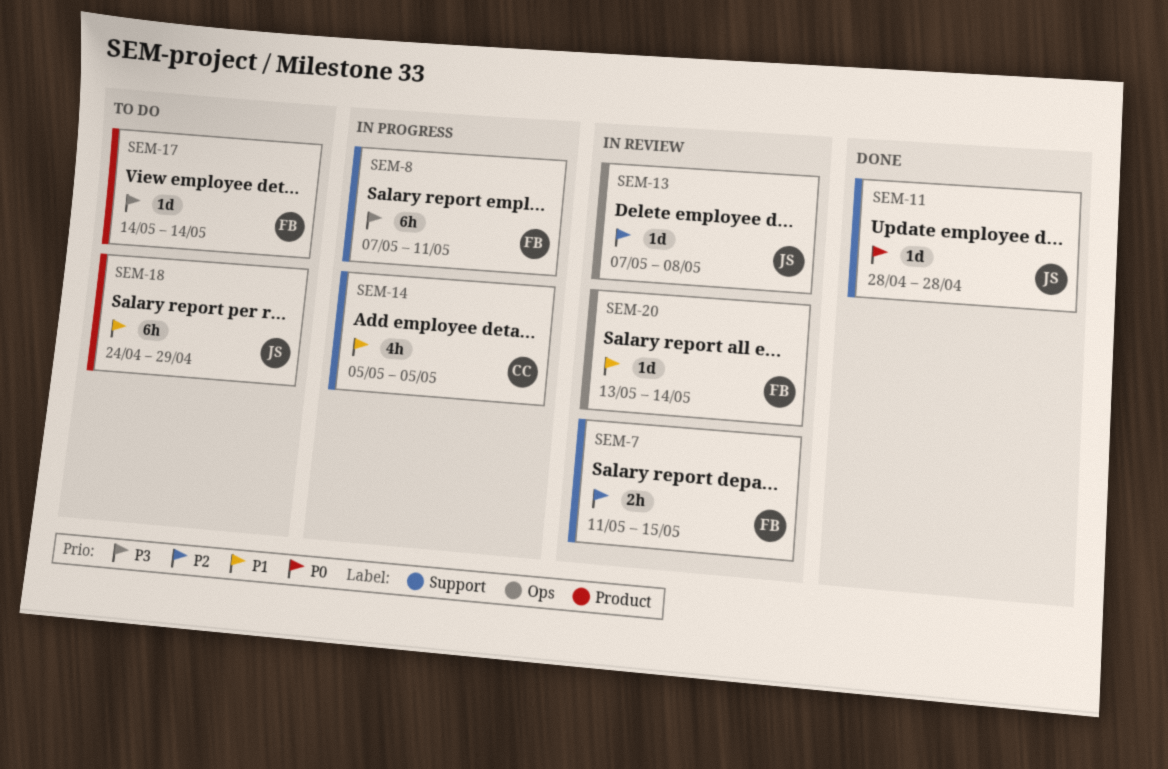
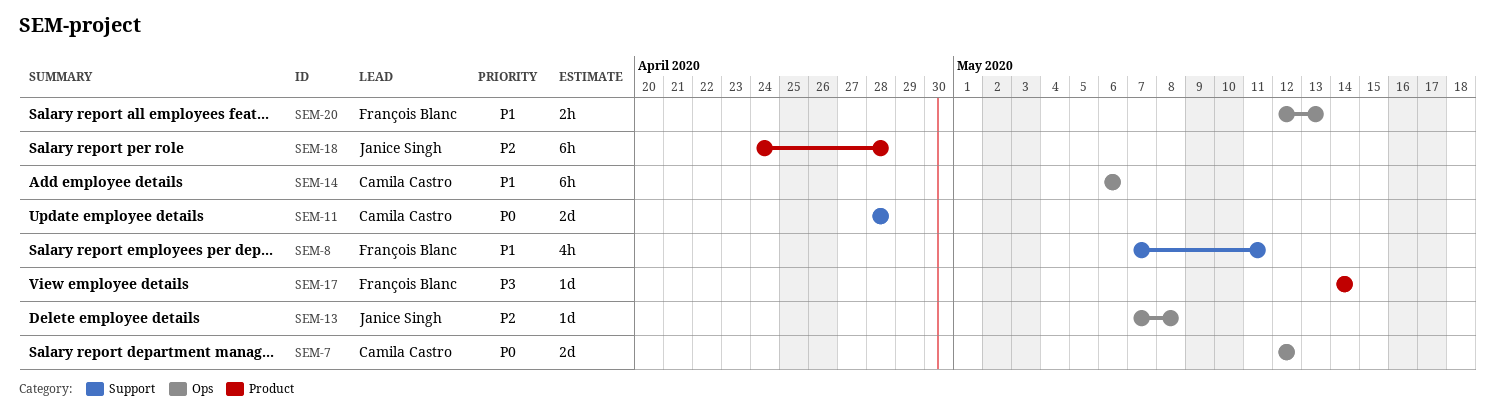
SEM-7, owner: François Blanc -> Camila Castro
SEM-7, priority: P2 -> P0
SEM-7, label: Support -> Ops
SEM-7, estimate: 2h -> 2d
SEM-7, start: May 11 -> May 12
SEM-7, due: May 15 -> May 12
SEM-8, priority: P3 -> P1
SEM-8, estimate: 6h -> 4h
SEM-11, owner: Janice Singh -> Camila Castro
SEM-11, estimate: 1d -> 2d
SEM-14, label: Support -> Ops
SEM-14, estimate: 4h -> 6h
SEM-14, start: May 5 -> May 6
SEM-14, due: May 5 -> May 6
SEM-18, priority: P1 -> P2
SEM-18, due: Apr 29 -> Apr 28
SEM-20, estimate: 1d -> 2h
SEM-20, start: May 13 -> May 12
SEM-20, due: May 14 -> May 13

